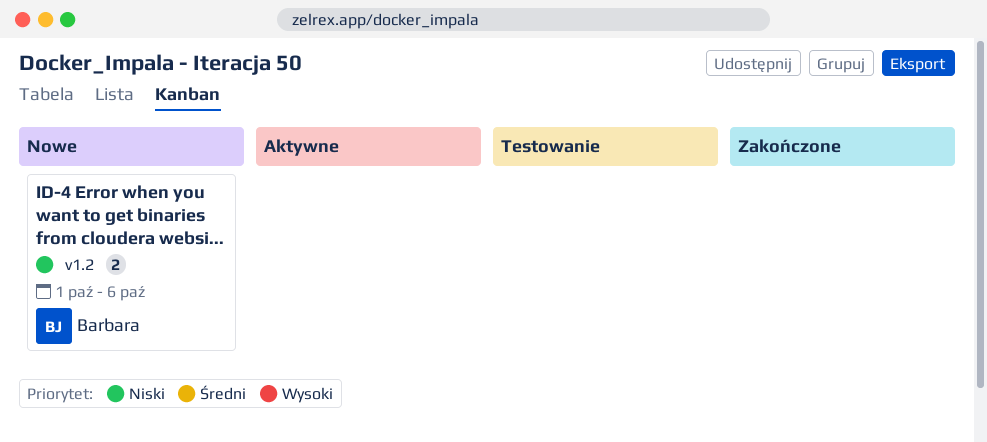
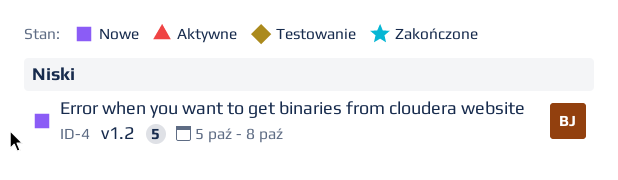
ID-4, estimate: 2 -> 5
ID-4, start: Oct 1 -> Oct 5
ID-4, due: Oct 6 -> Oct 8

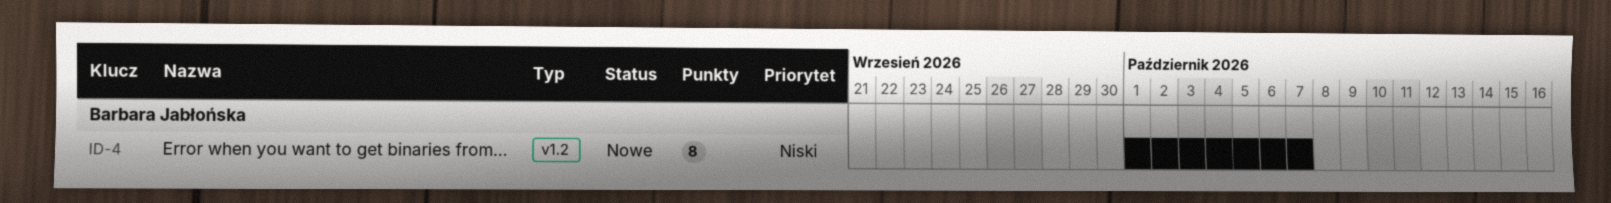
ID-4, estimate: 5 -> 8
ID-4, start: Oct 5 -> Oct 1
ID-4, due: Oct 8 -> Oct 7

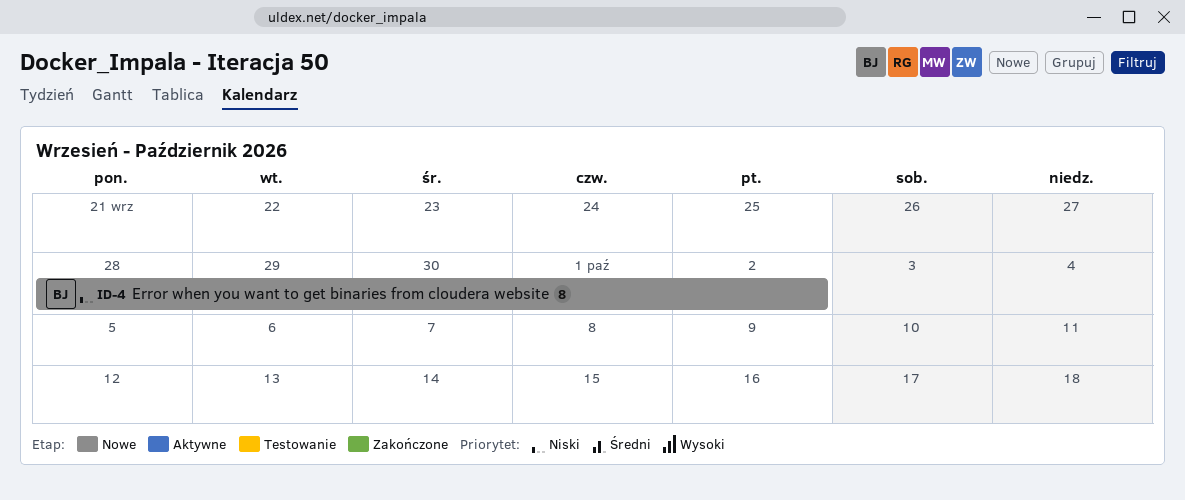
ID-4, start: Oct 1 -> Sep 28
ID-4, due: Oct 7 -> Oct 2

